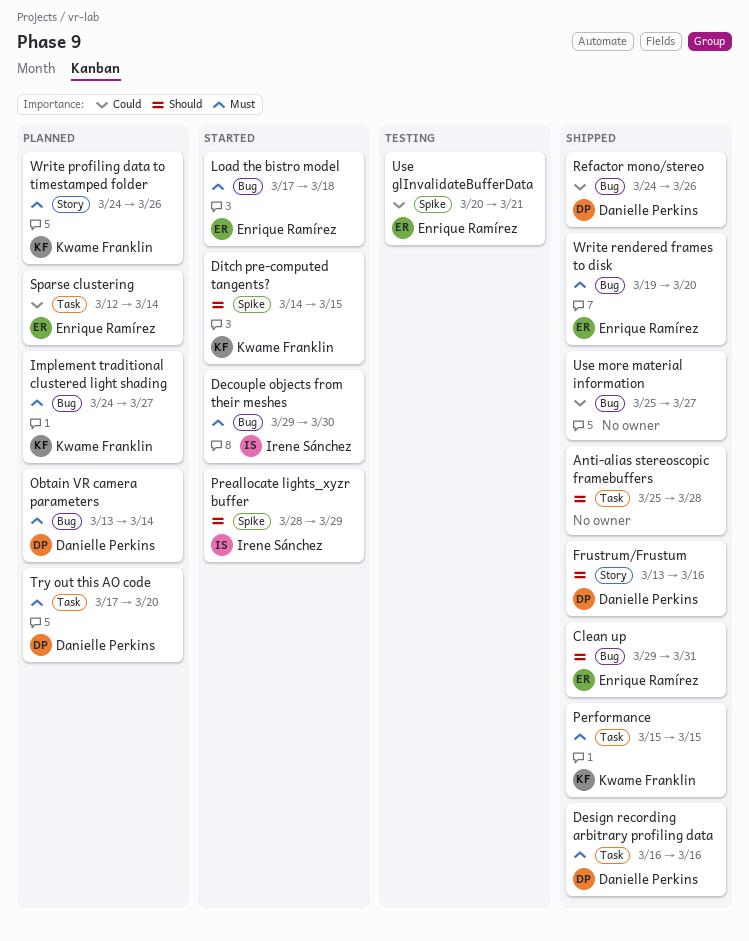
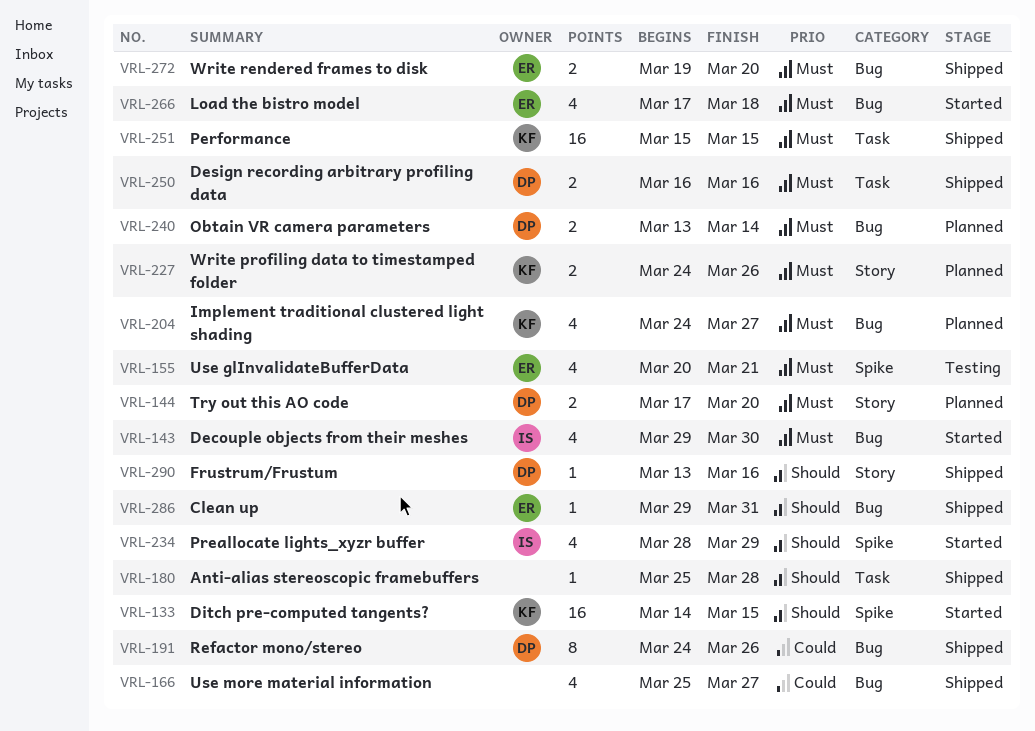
Sparse clustering: present -> none
Try out this AO code, label: Task -> Story
Use glInvalidateBufferData, priority: Could -> Must

